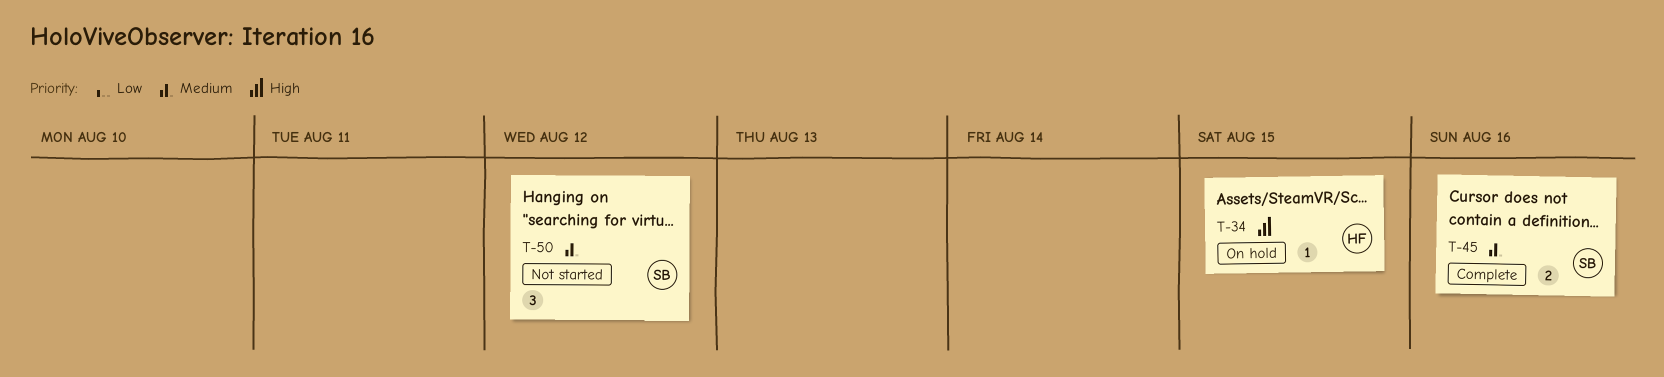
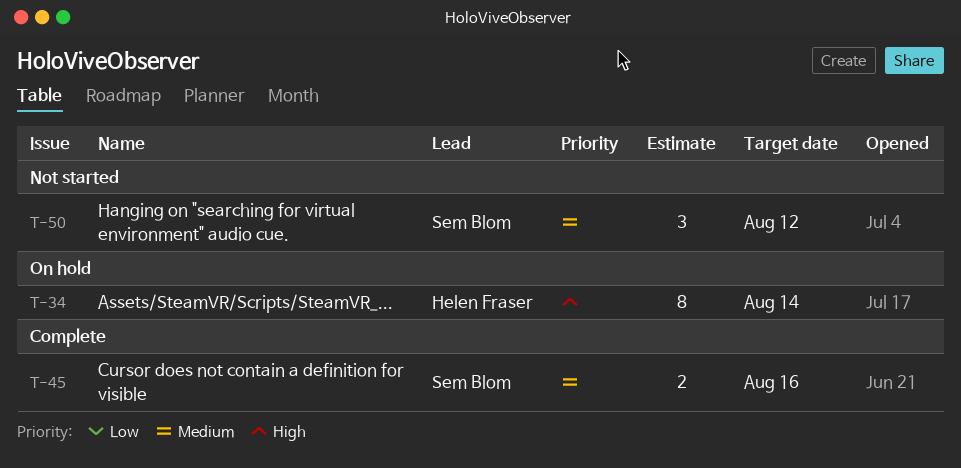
T-34, estimate: 1 -> 8
T-34, due: Aug 15 -> Aug 14

